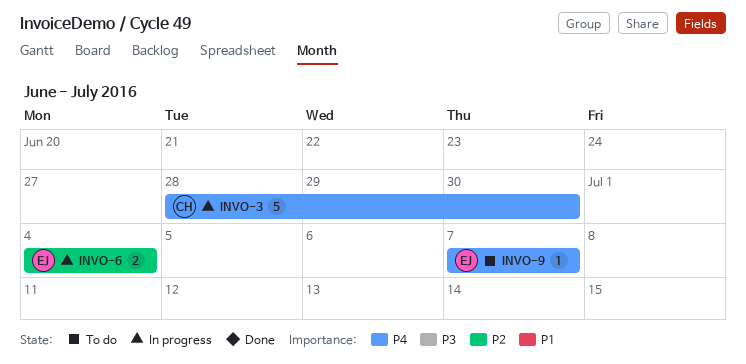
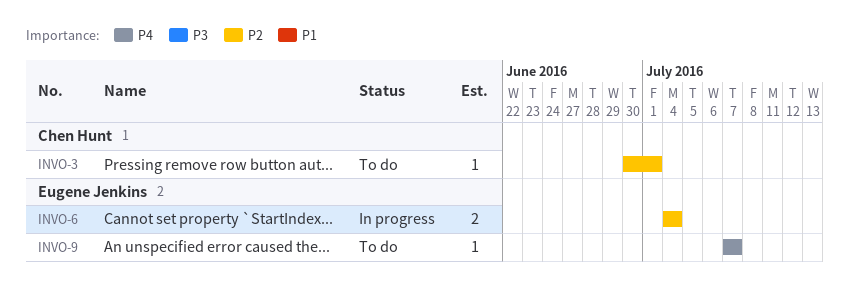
INVO-3, status: In progress -> To do
INVO-3, priority: P4 -> P2
INVO-3, estimate: 5 -> 1
INVO-3, start: Jun 28 -> Jun 30
INVO-3, due: Jun 30 -> Jul 1

